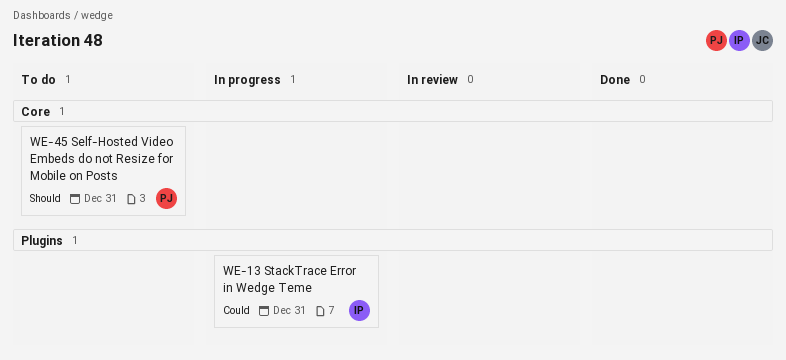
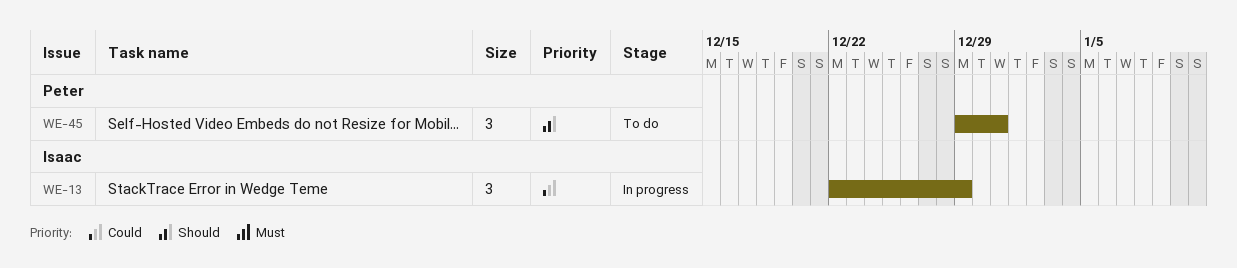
WE-13, due: Dec 31 -> Dec 29

